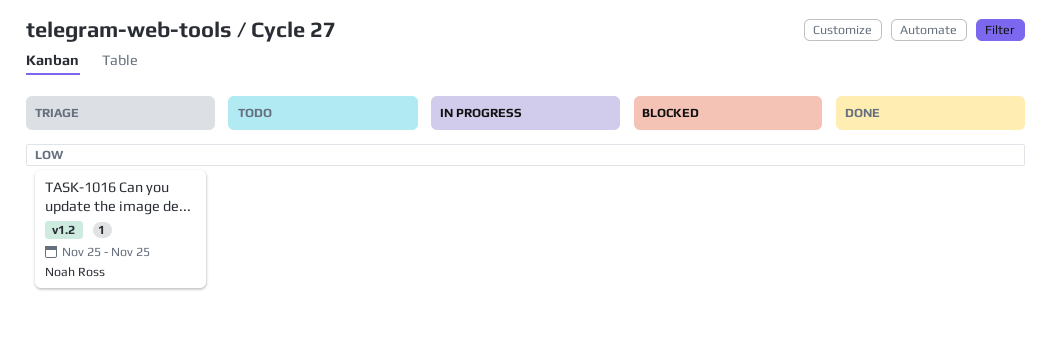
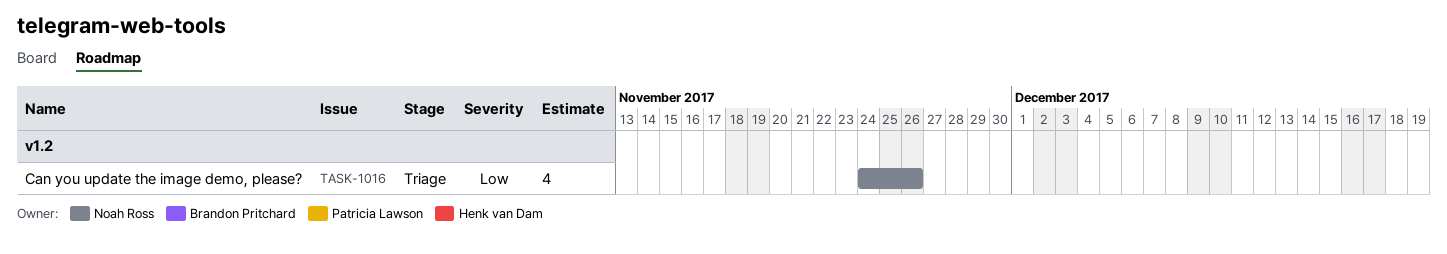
TASK-1016, estimate: 1 -> 4
TASK-1016, start: Nov 25 -> Nov 24
TASK-1016, due: Nov 25 -> Nov 26

